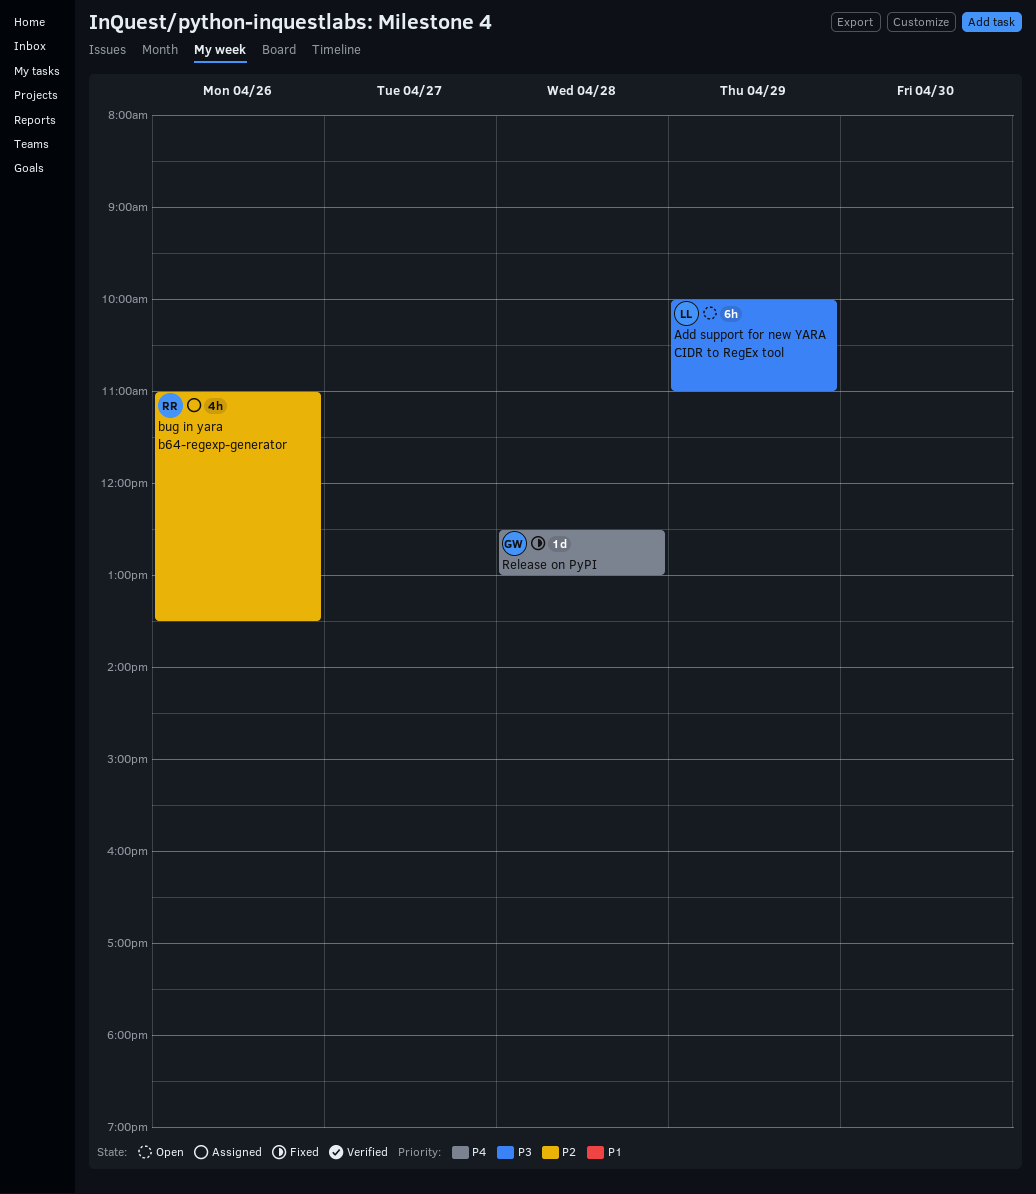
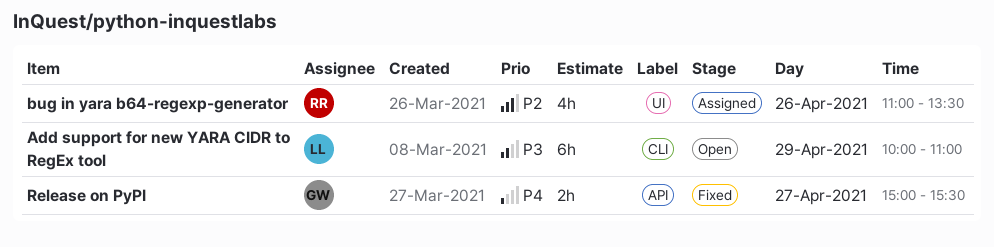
Release on PyPI, estimate: 1d -> 2h
Release on PyPI, day: Apr 28 -> Apr 27
Release on PyPI, begins: 12:30 -> 15:00
Release on PyPI, ends: 13:00 -> 15:30

